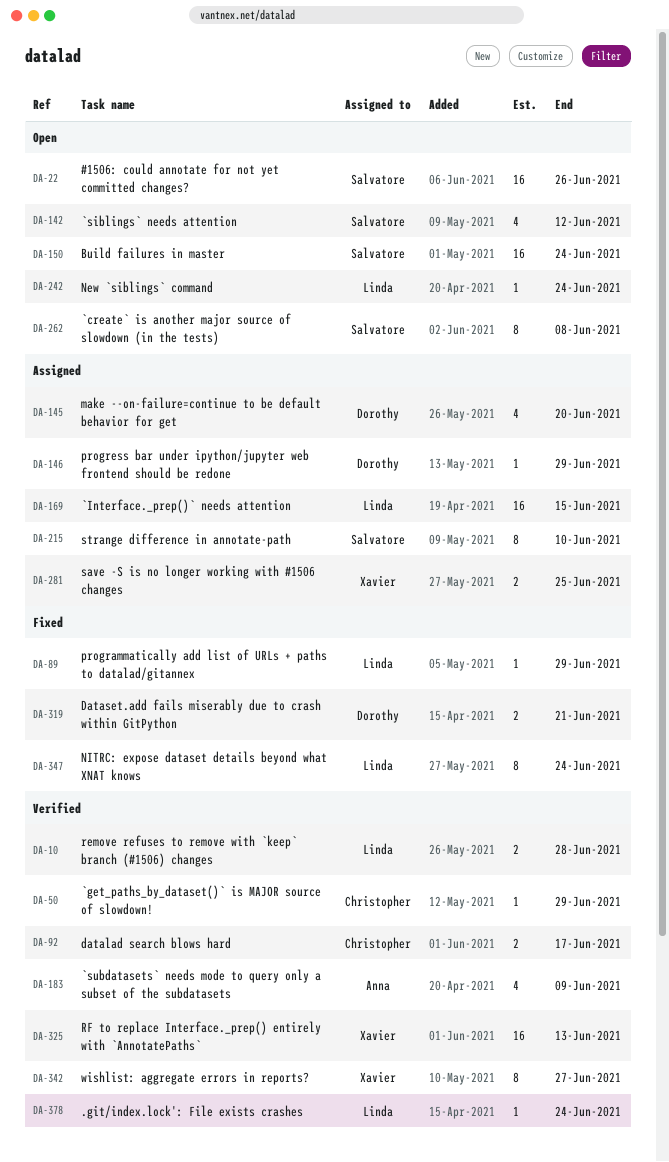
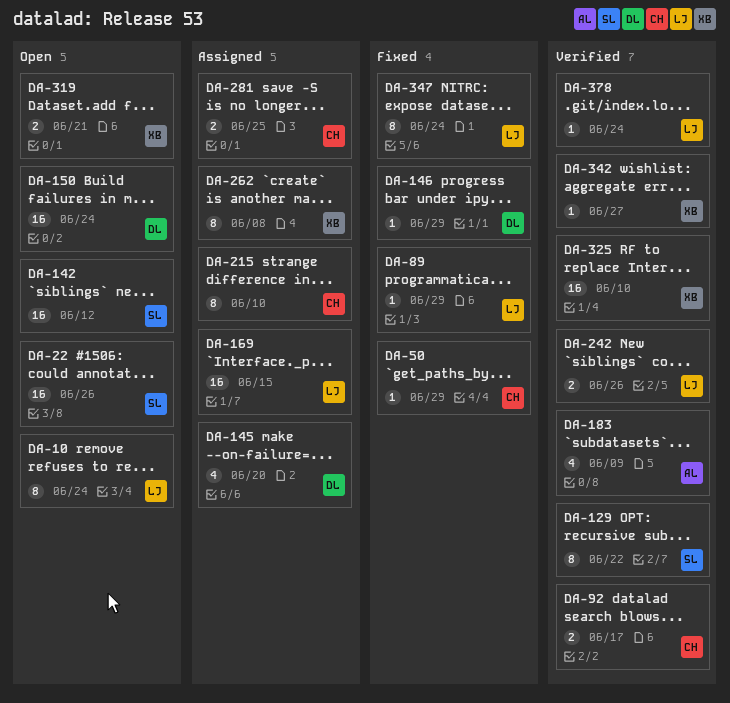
DA-10, status: Verified -> Open
DA-10, estimate: 2 -> 8
DA-10, due: Jun 28 -> Jun 24
DA-50, status: Verified -> Fixed
DA-129: none -> present
DA-142, estimate: 4 -> 16
DA-146, status: Assigned -> Fixed
DA-150, owner: Salvatore -> Dorothy
DA-215, owner: Salvatore -> Christopher
DA-242, status: Open -> Verified
DA-242, estimate: 1 -> 2
DA-242, due: Jun 24 -> Jun 26
DA-262, status: Open -> Assigned
DA-262, owner: Salvatore -> Xavier
DA-281, owner: Xavier -> Christopher
DA-319, status: Fixed -> Open
DA-319, owner: Dorothy -> Xavier
DA-325, due: Jun 13 -> Jun 10
DA-342, estimate: 8 -> 1

